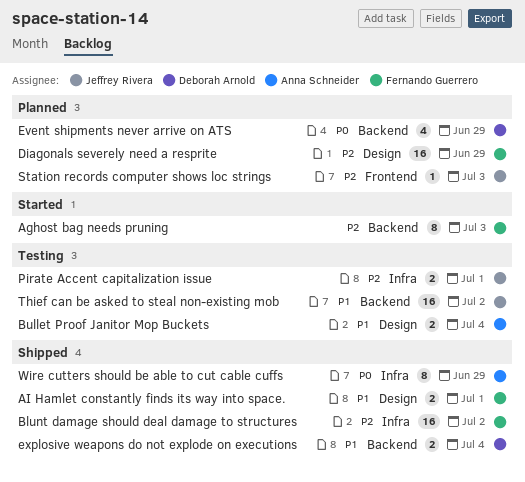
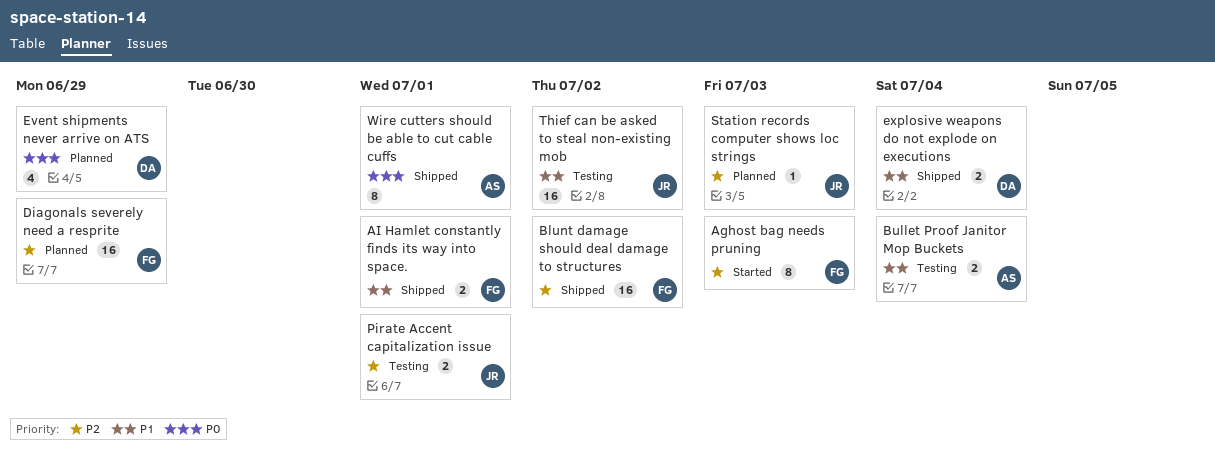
Wire cutters should be able to cut cable cuffs, due: Jun 29 -> Jul 1

